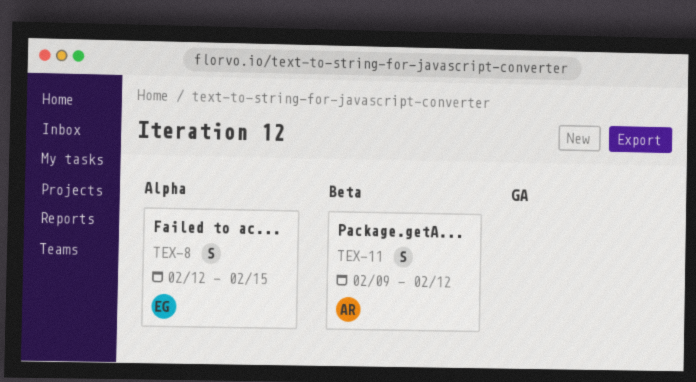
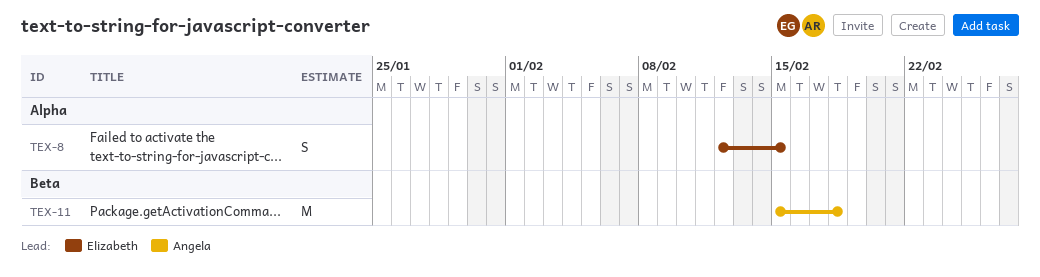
TEX-11, estimate: S -> M
TEX-11, start: Feb 9 -> Feb 15
TEX-11, due: Feb 12 -> Feb 18

